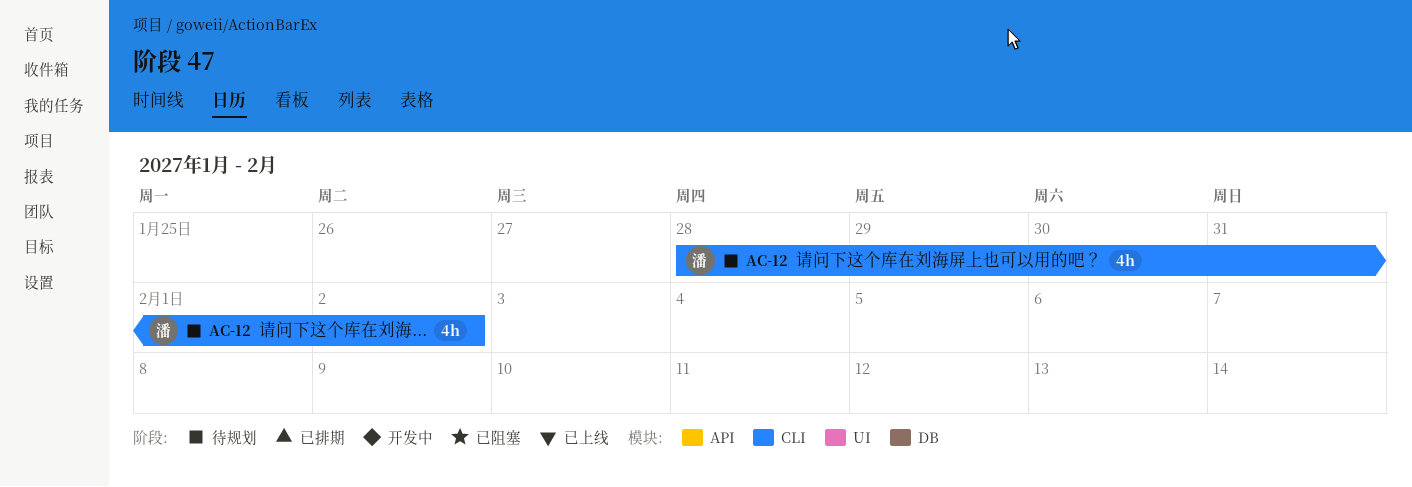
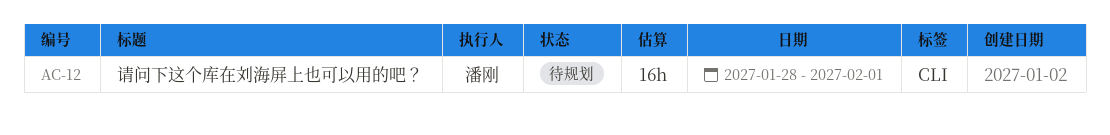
AC-12, estimate: 4h -> 16h
AC-12, due: Feb 2 -> Feb 1

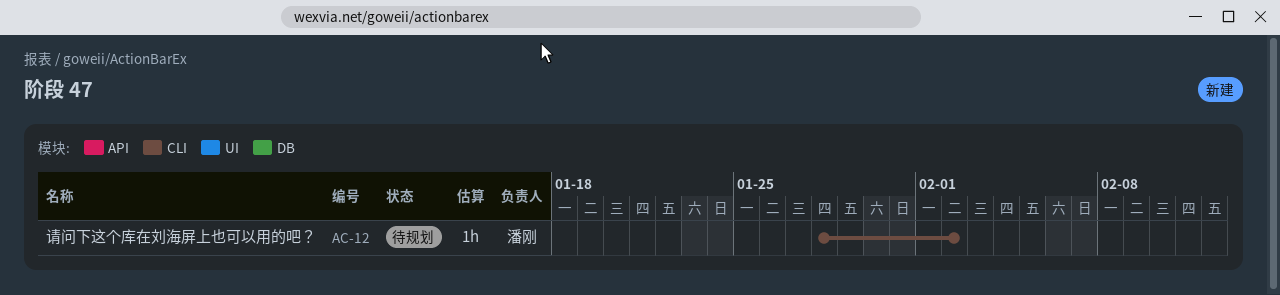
AC-12, estimate: 16h -> 1h
AC-12, due: Feb 1 -> Feb 2

